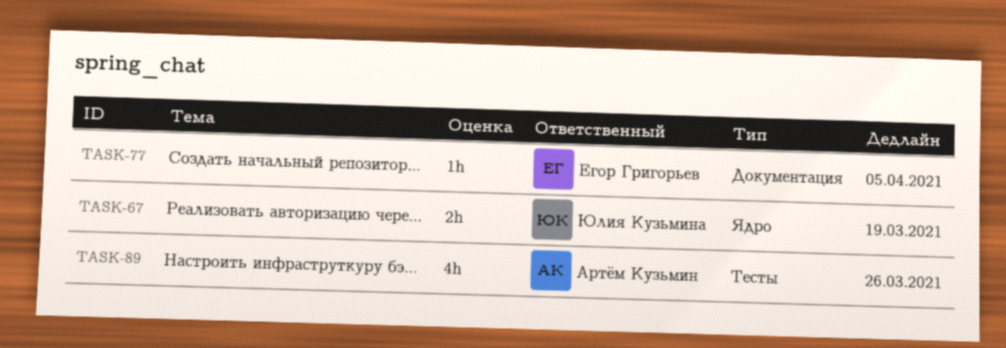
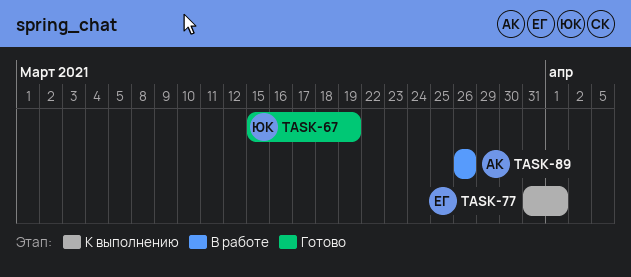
TASK-77, due: Apr 5 -> Apr 1

